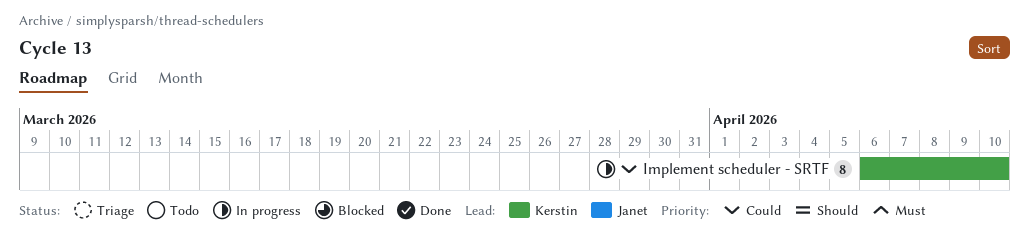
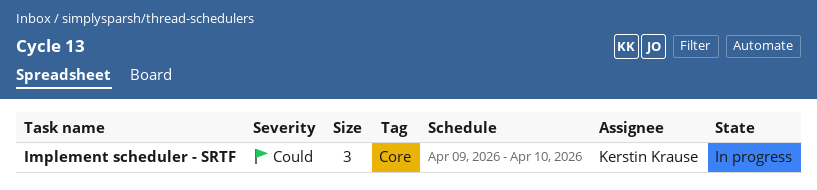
Implement scheduler - SRTF, estimate: 8 -> 3
Implement scheduler - SRTF, start: Apr 6 -> Apr 9

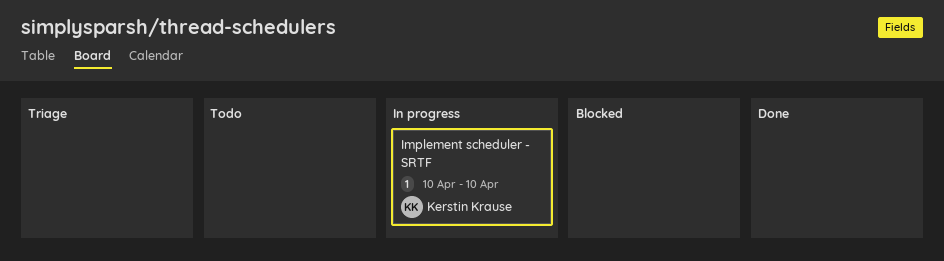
Implement scheduler - SRTF, estimate: 3 -> 1
Implement scheduler - SRTF, start: Apr 9 -> Apr 10

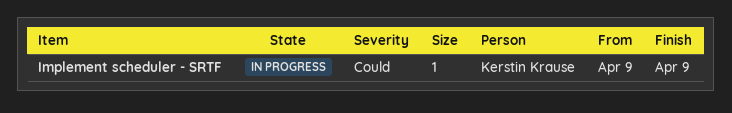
Implement scheduler - SRTF, start: Apr 10 -> Apr 9
Implement scheduler - SRTF, due: Apr 10 -> Apr 9

